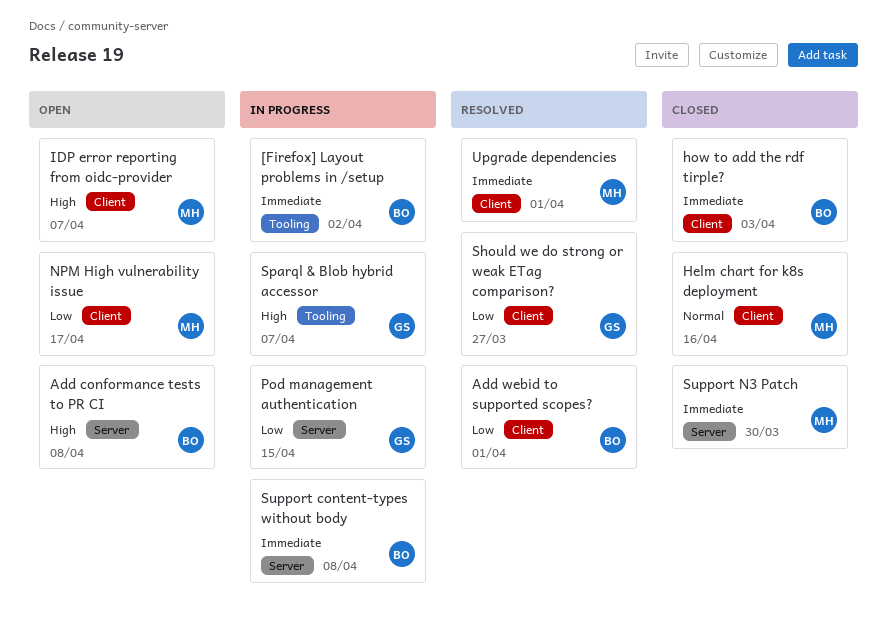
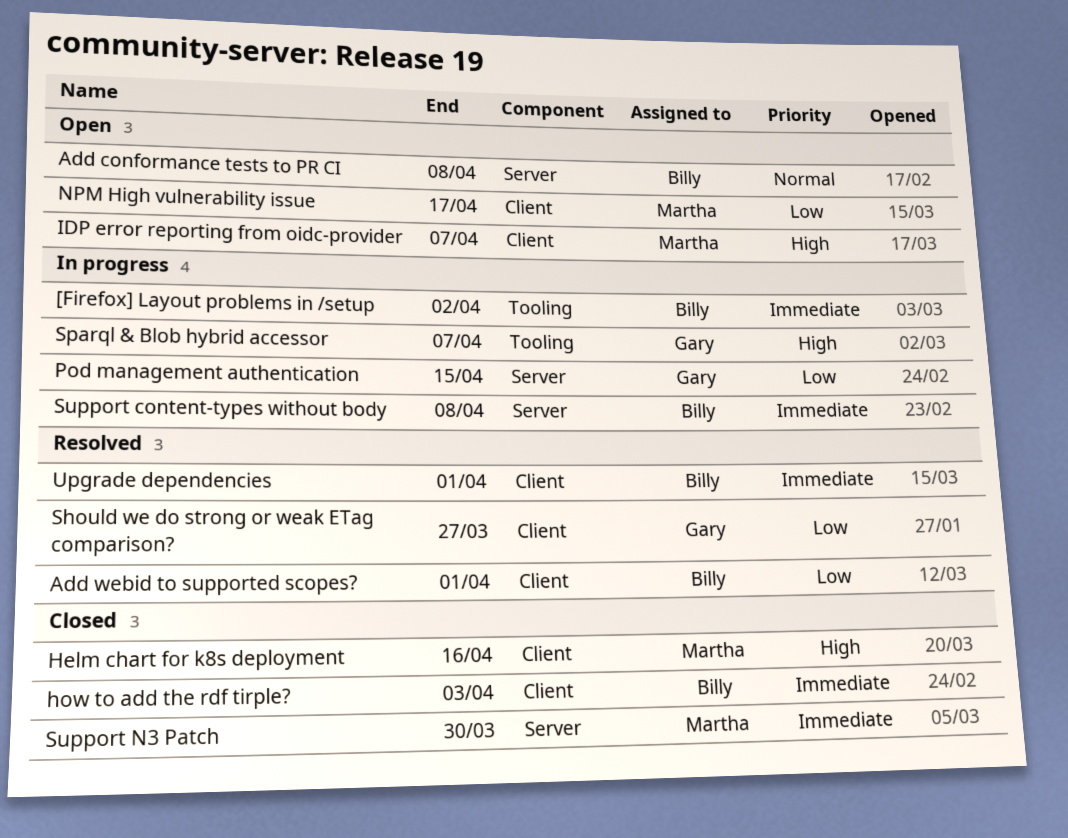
Add conformance tests to PR CI, priority: High -> Normal
Helm chart for k8s deployment, priority: Normal -> High
Upgrade dependencies, owner: Martha -> Billy

